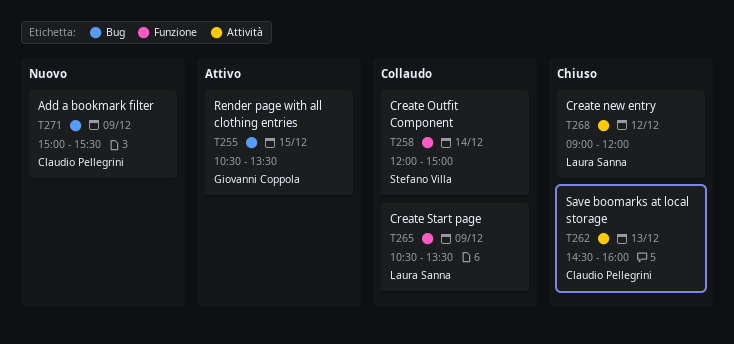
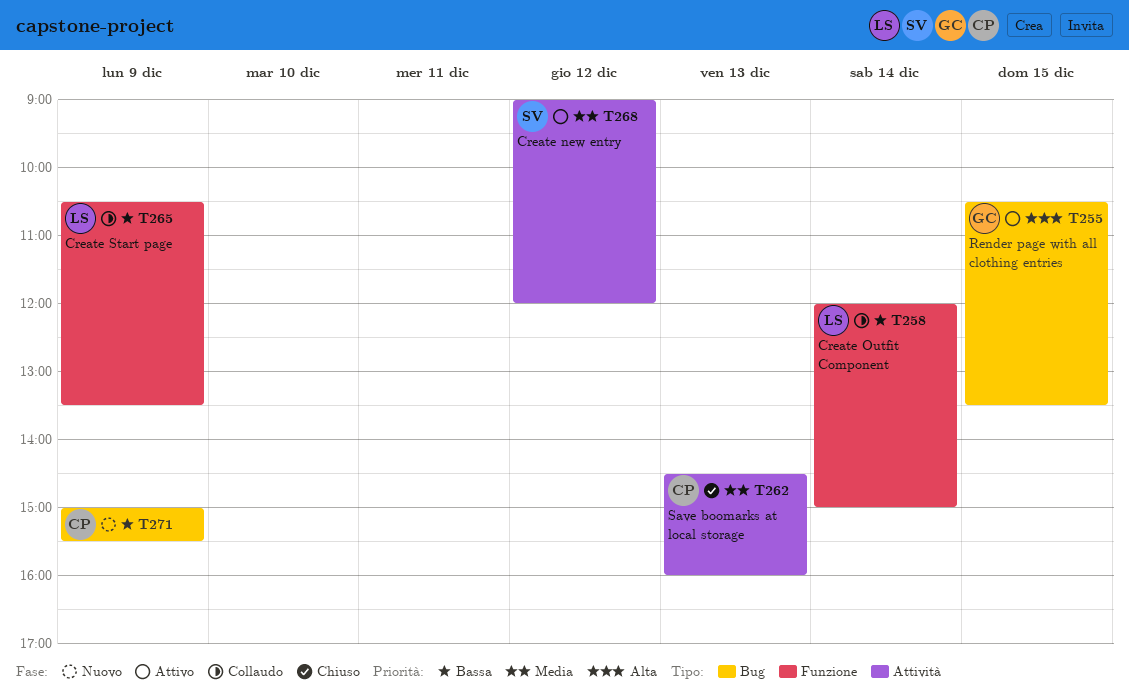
T258, owner: Stefano Villa -> Laura Sanna
T268, status: Chiuso -> Attivo
T268, owner: Laura Sanna -> Stefano Villa

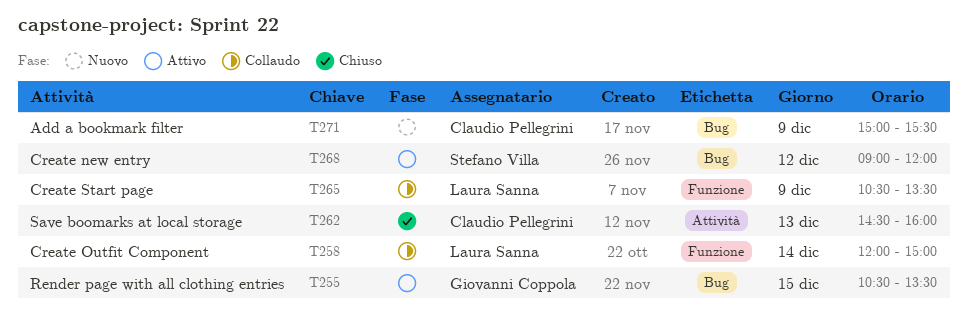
T268, label: Attività -> Bug

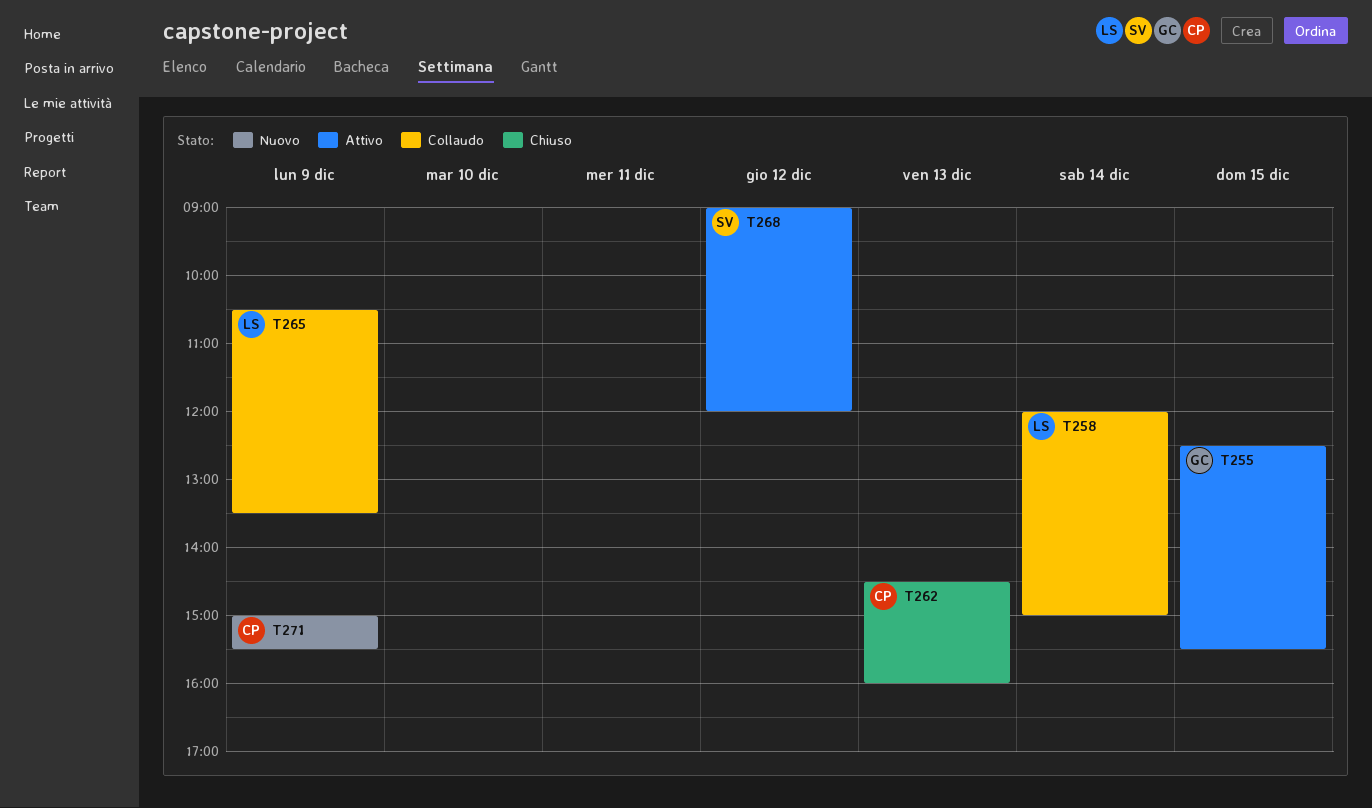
T255, begins: 10:30 -> 12:30
T255, ends: 13:30 -> 15:30

